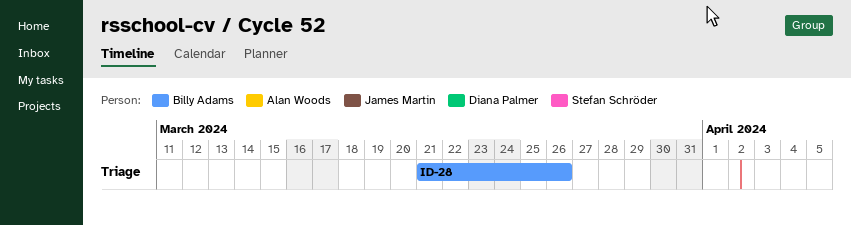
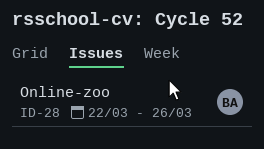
ID-28, start: Mar 21 -> Mar 22

